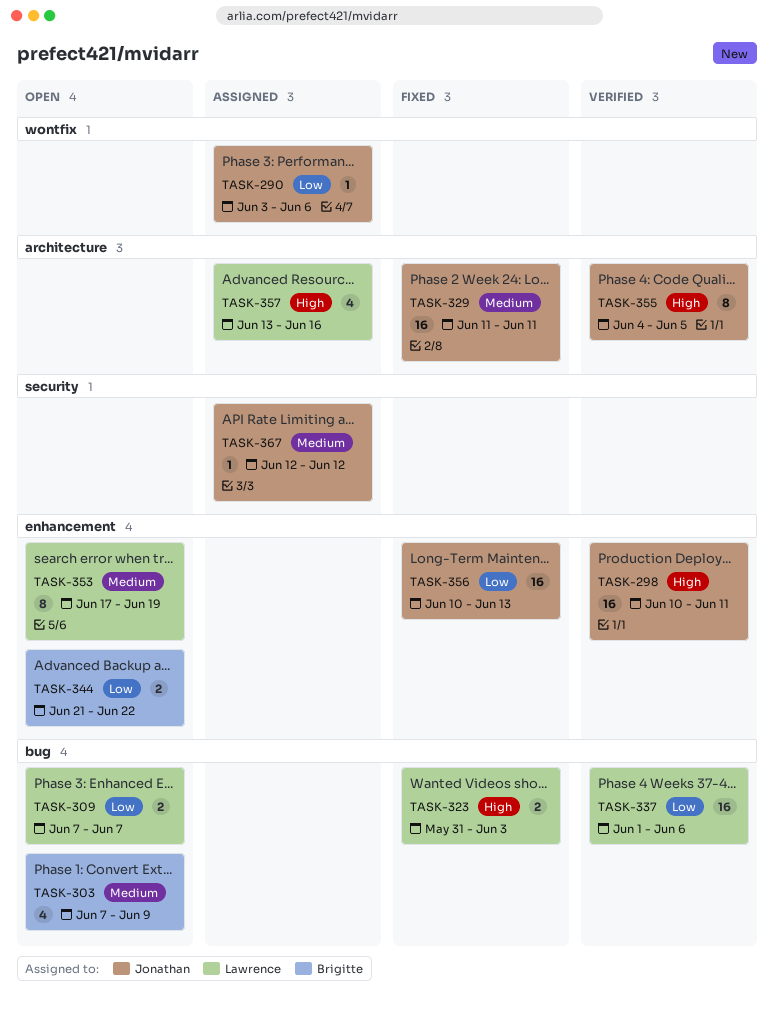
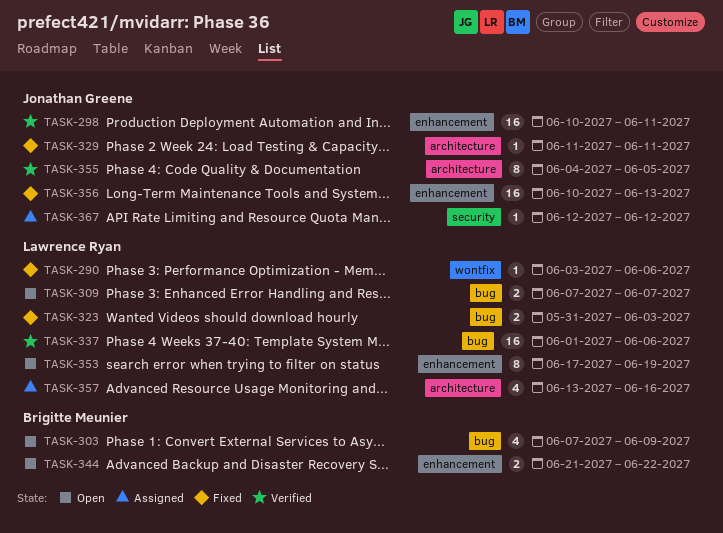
TASK-290, status: Assigned -> Fixed
TASK-290, owner: Jonathan Greene -> Lawrence Ryan
TASK-329, estimate: 16 -> 1

